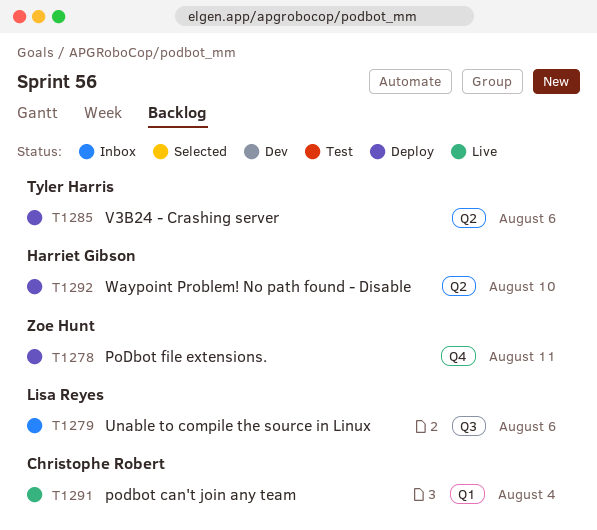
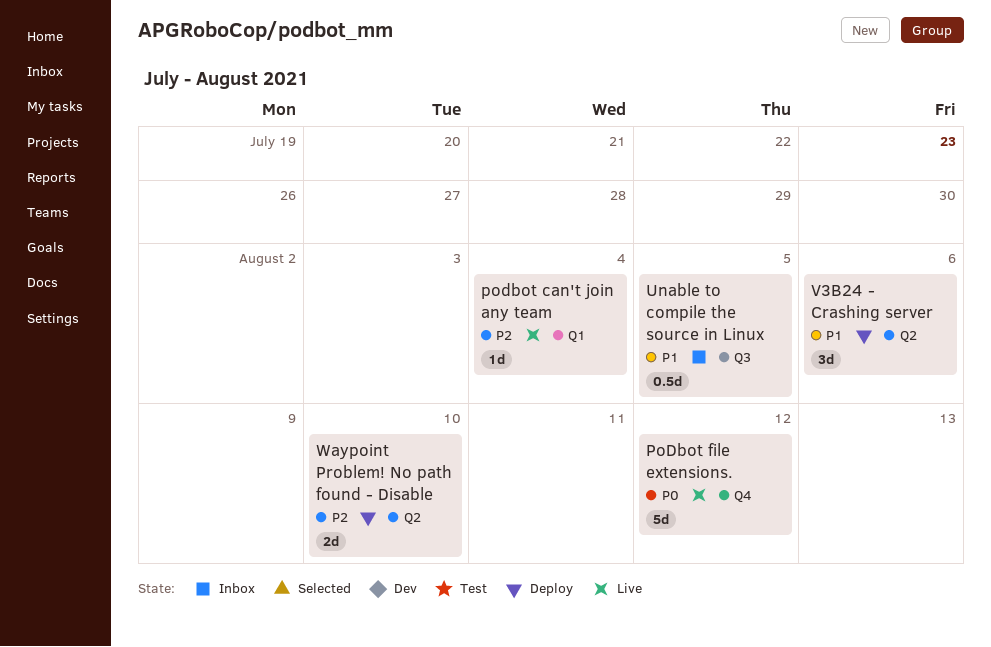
PoDbot file extensions., status: Deploy -> Live
PoDbot file extensions., due: Aug 11 -> Aug 12
Unable to compile the source in Linux, due: Aug 6 -> Aug 5

